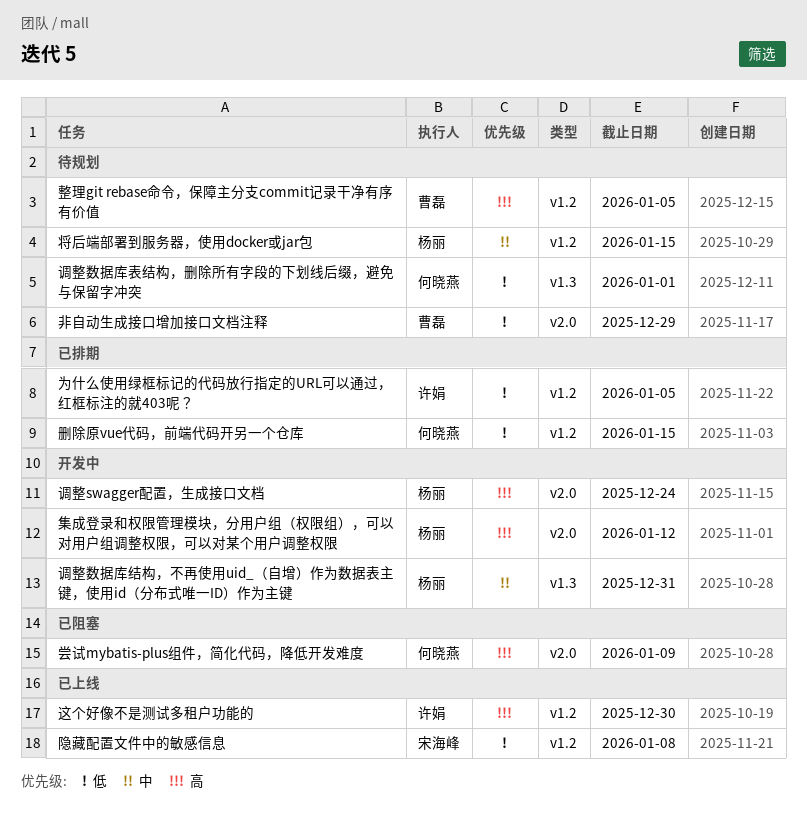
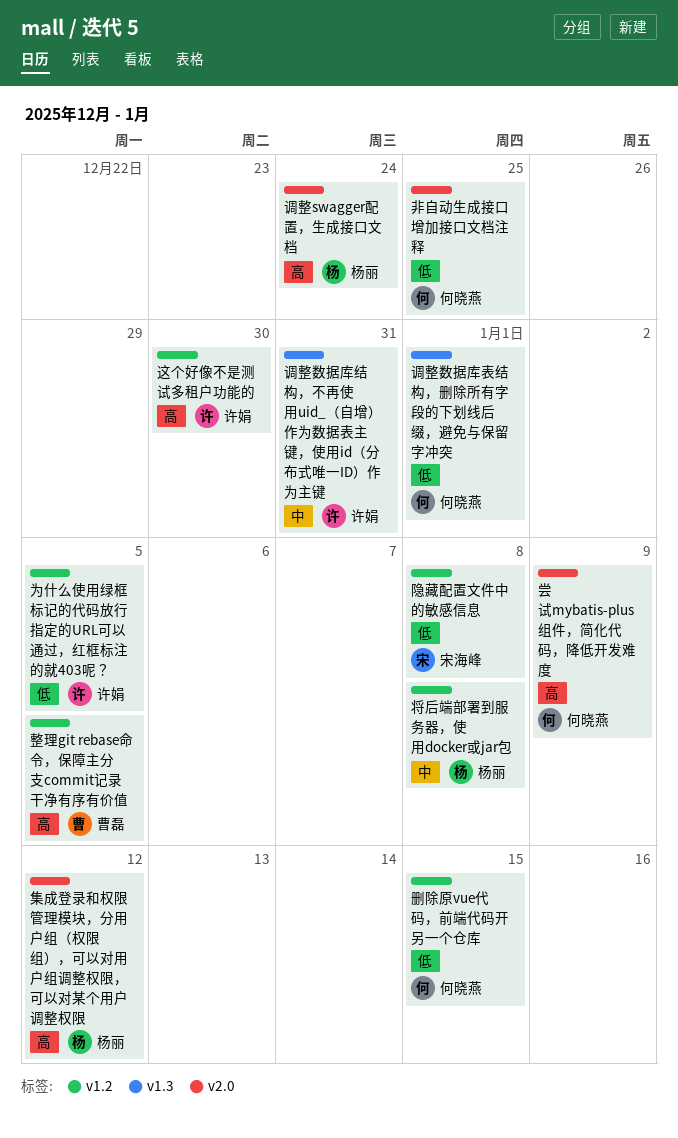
将后端部署到服务器，使用docker或jar包, due: Jan 15 -> Jan 8
调整数据库结构，不再使用uid_（自增）作为数据表主键，使用id（分布式唯一ID）作为主键, owner: 杨丽 -> 许娟
非自动生成接口增加接口文档注释, owner: 曹磊 -> 何晓燕
非自动生成接口增加接口文档注释, due: Dec 29 -> Dec 25

